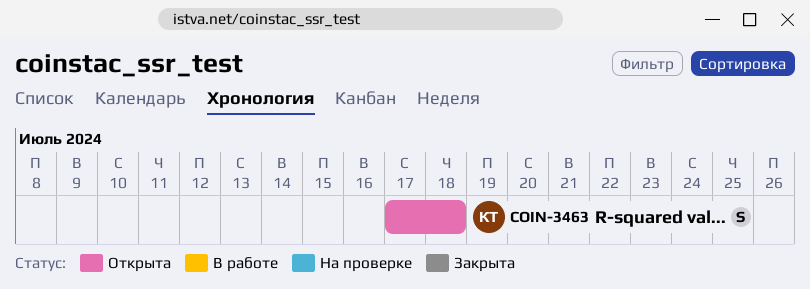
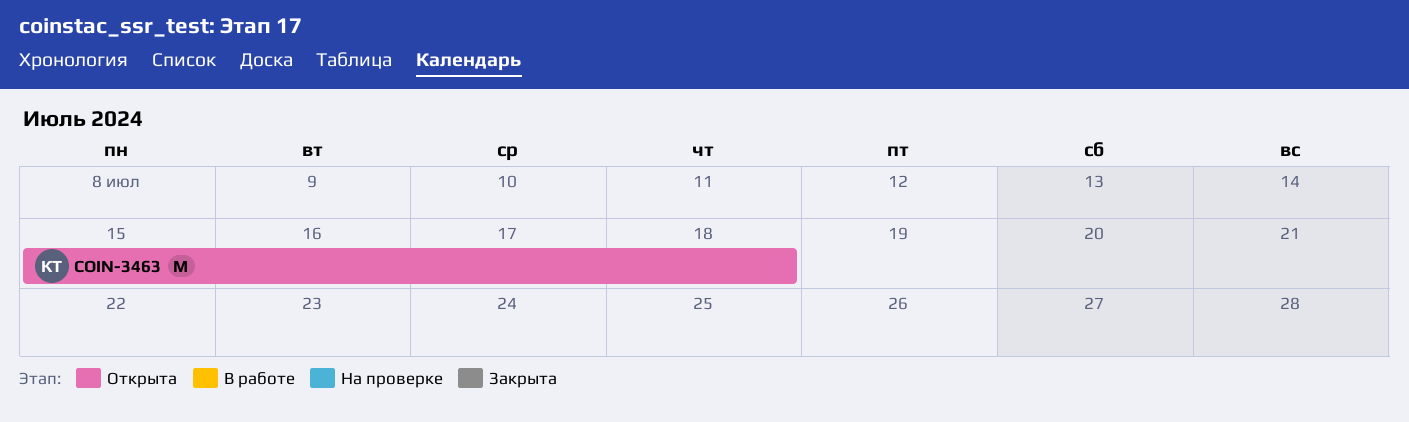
COIN-3463, estimate: S -> M
COIN-3463, start: Jul 17 -> Jul 15

